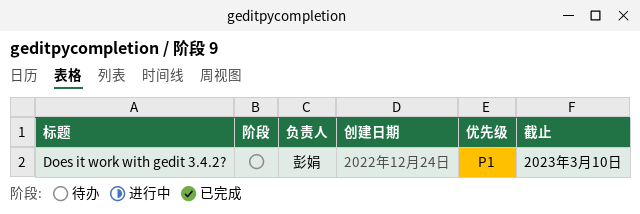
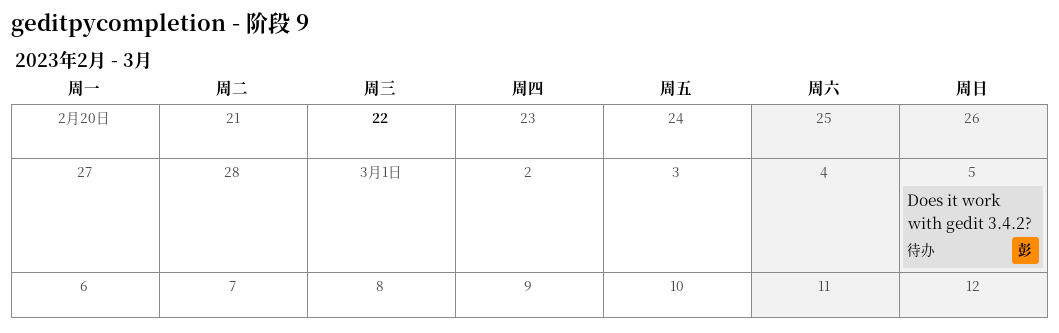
Does it work with gedit 3.4.2?, due: Mar 10 -> Mar 5

